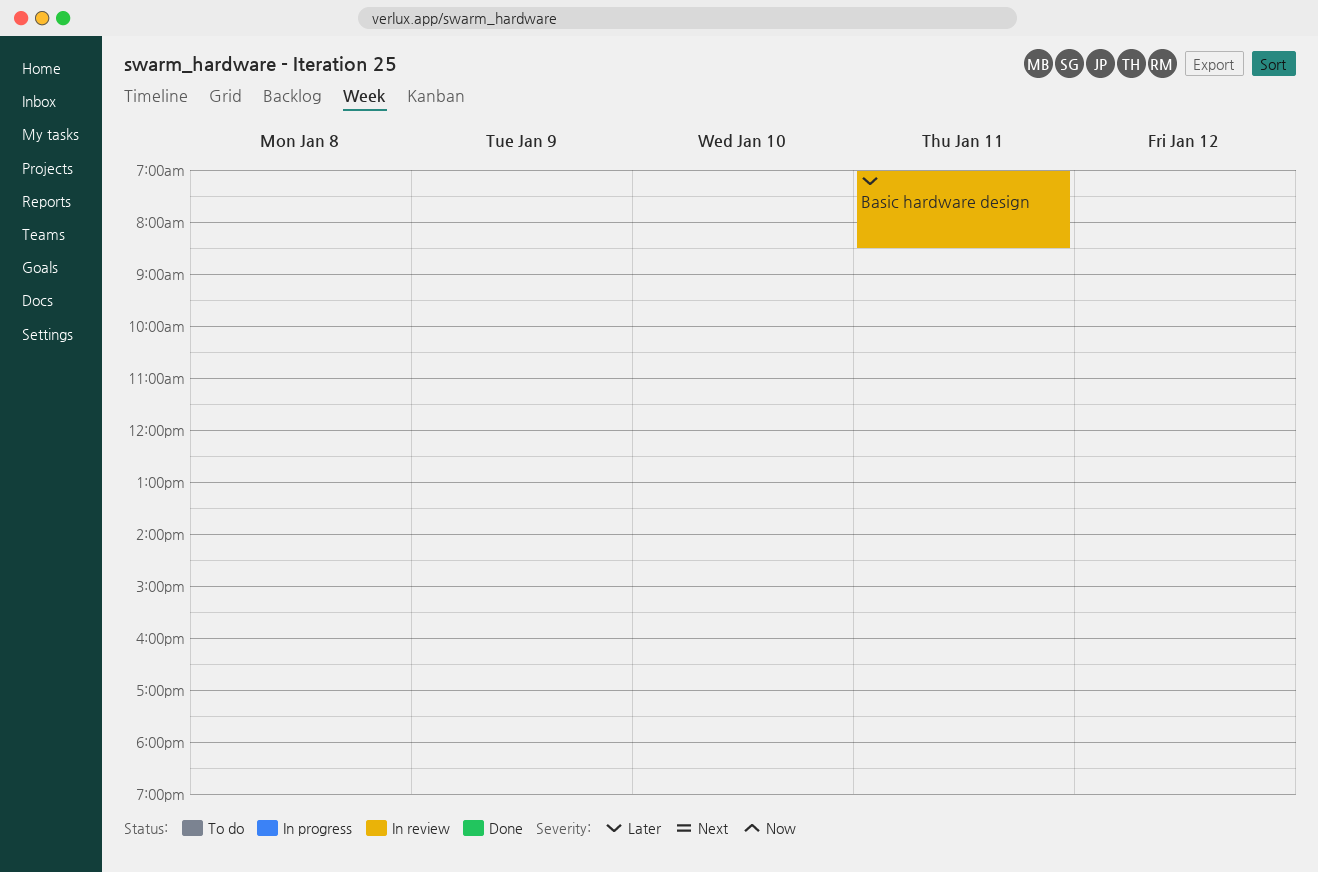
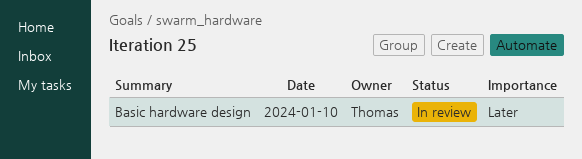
Basic hardware design, day: Jan 11 -> Jan 10

